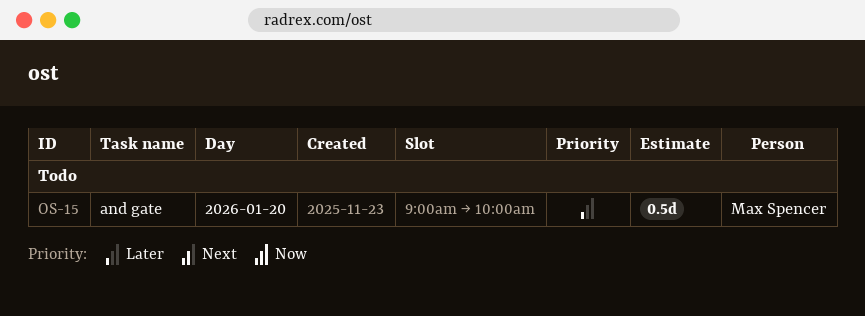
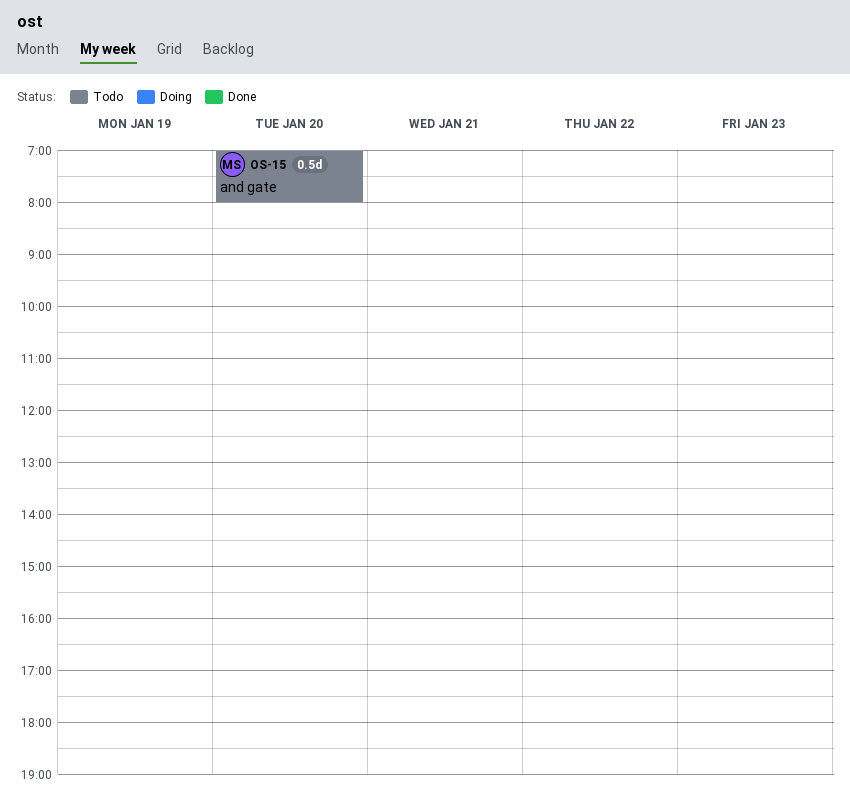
OS-15, begins: 09:00 -> 07:00
OS-15, ends: 10:00 -> 08:00

